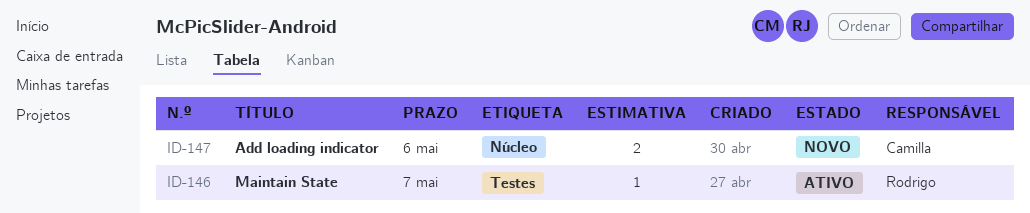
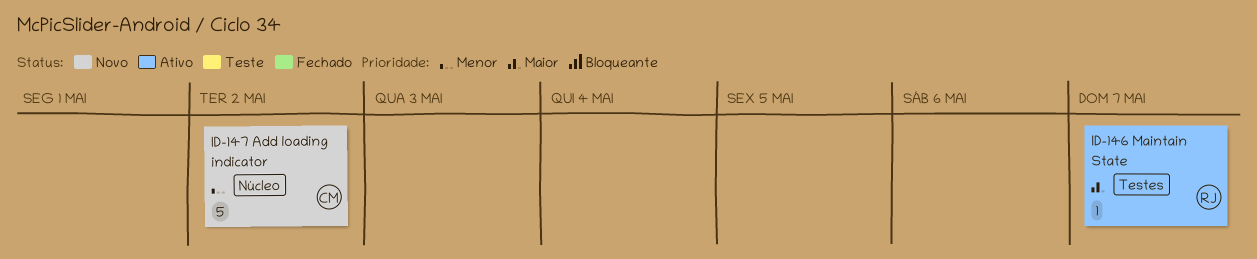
ID-147, estimate: 2 -> 5
ID-147, due: May 6 -> May 2

